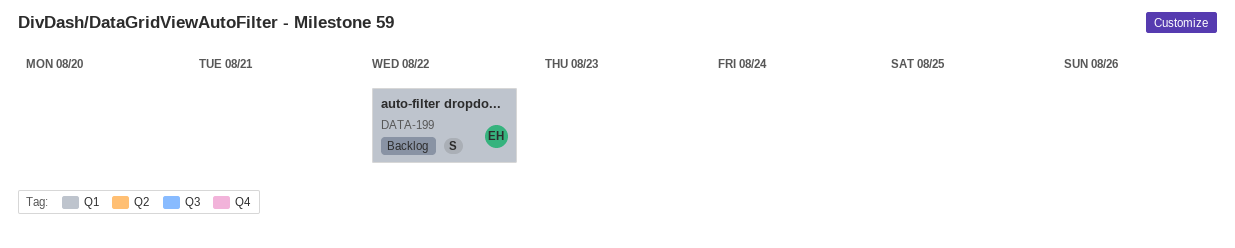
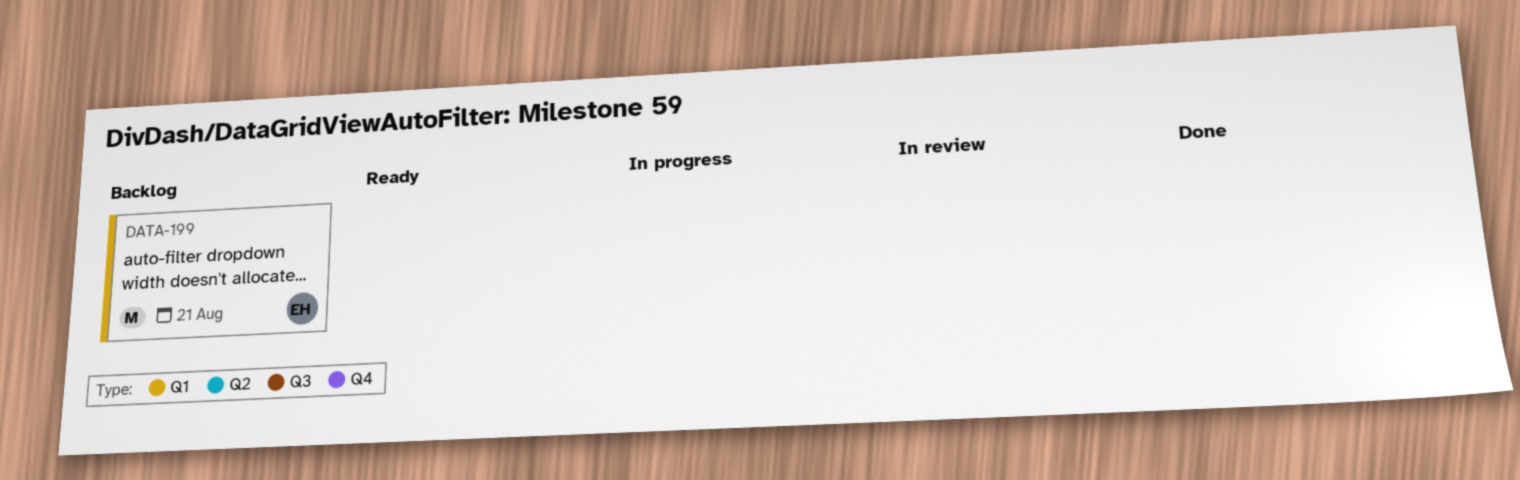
DATA-199, estimate: S -> M
DATA-199, due: Aug 22 -> Aug 21

